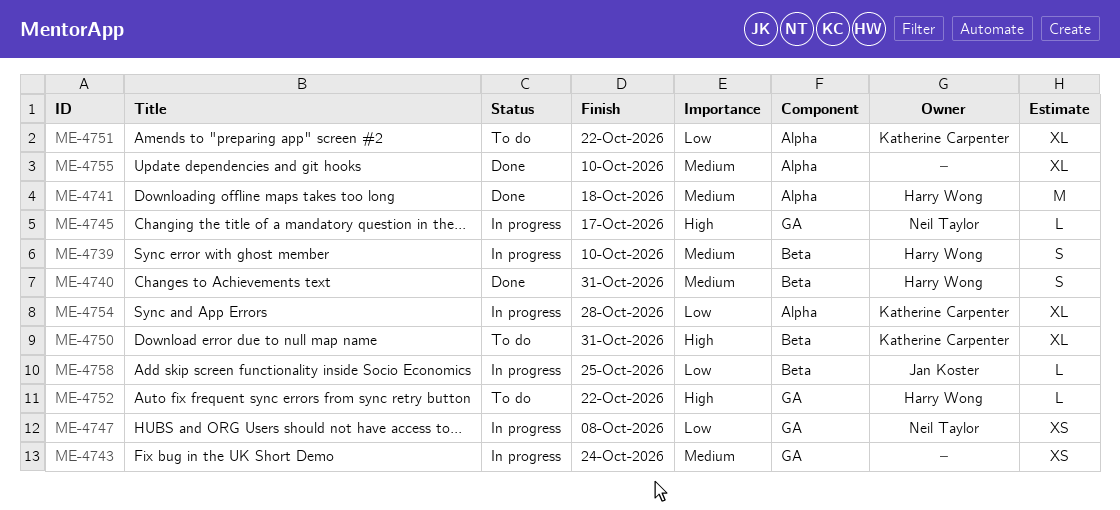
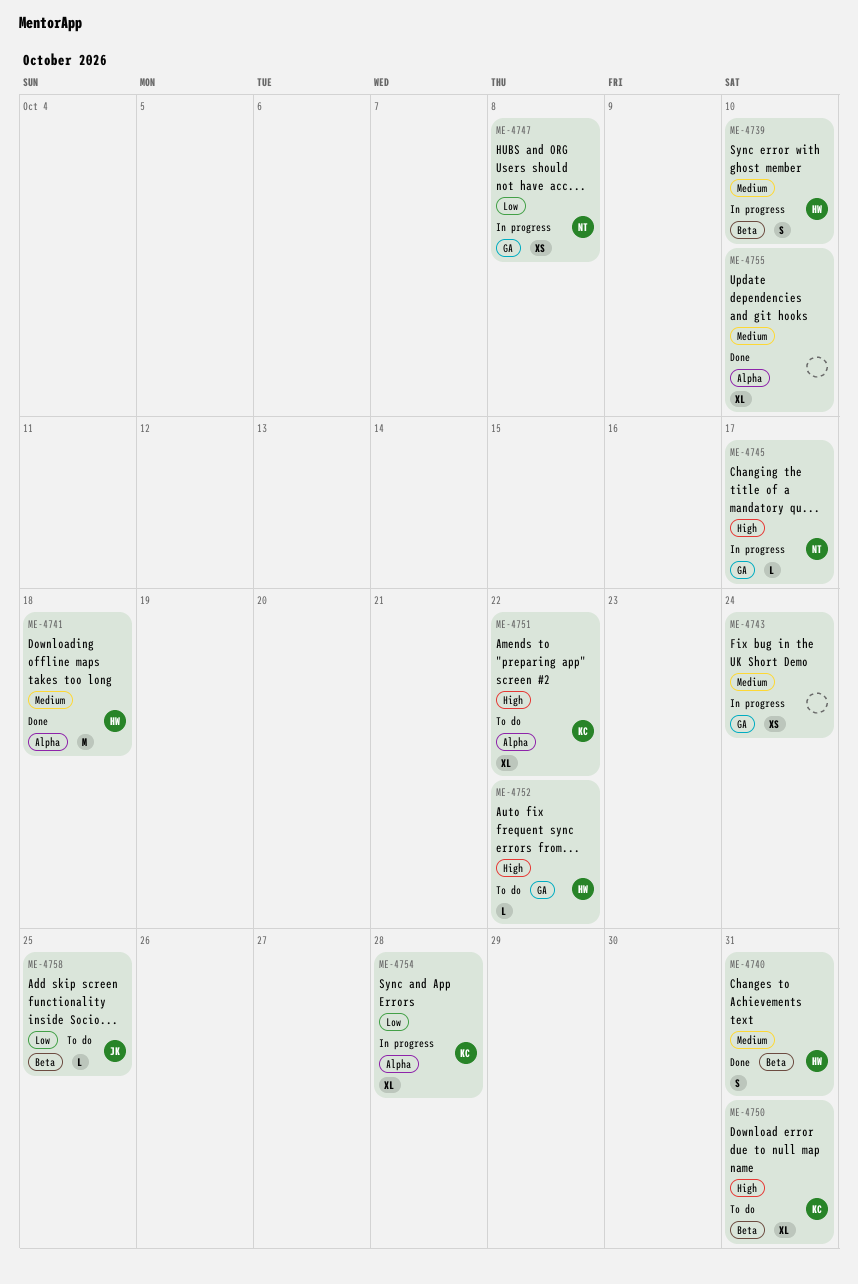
ME-4751, priority: Low -> High
ME-4758, status: In progress -> To do

